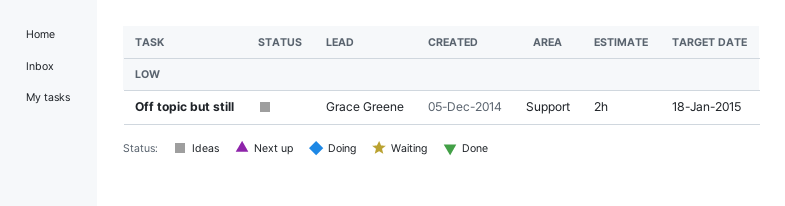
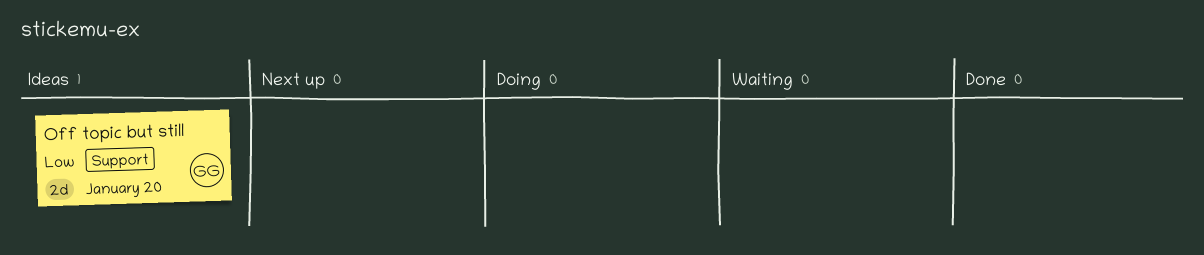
Off topic but still, estimate: 2h -> 2d
Off topic but still, due: Jan 18 -> Jan 20

